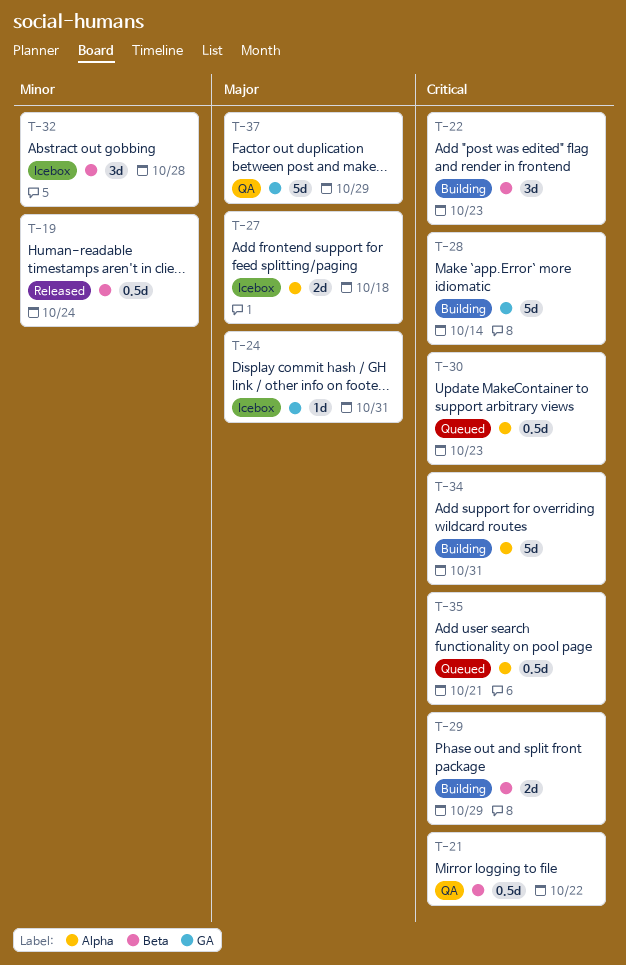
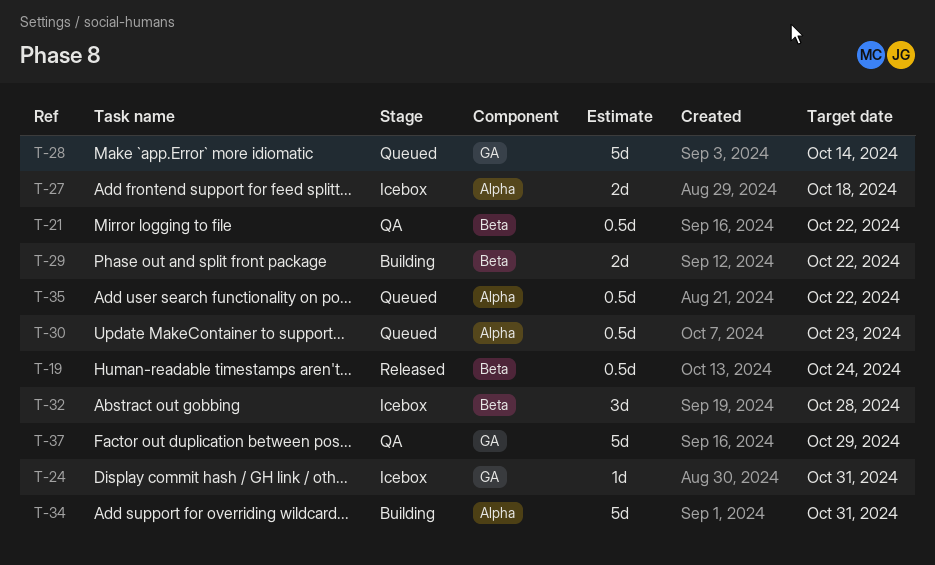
T-22: present -> none
T-28, status: Building -> Queued
T-29, due: Oct 29 -> Oct 22
T-35, due: Oct 21 -> Oct 22

